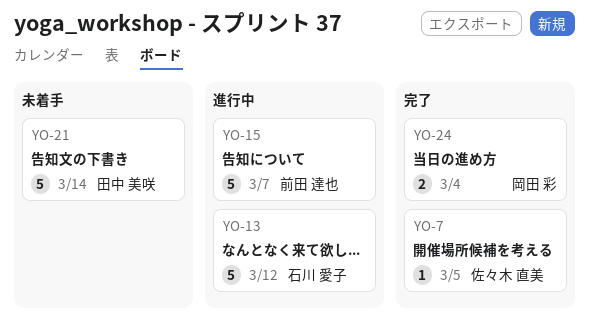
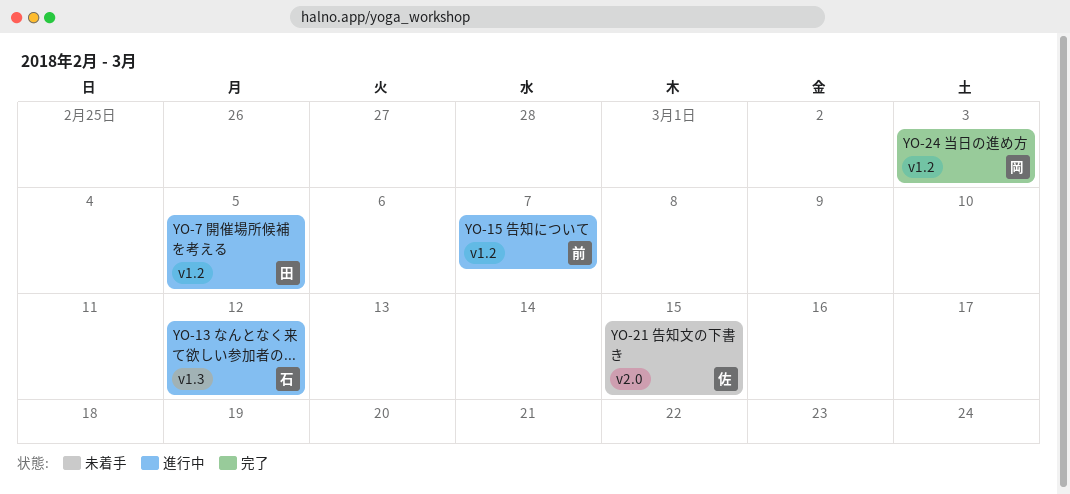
YO-7, status: 完了 -> 進行中
YO-7, owner: 佐々木 直美 -> 田中 美咲
YO-21, owner: 田中 美咲 -> 佐々木 直美
YO-21, due: Mar 14 -> Mar 15
YO-24, due: Mar 4 -> Mar 3

